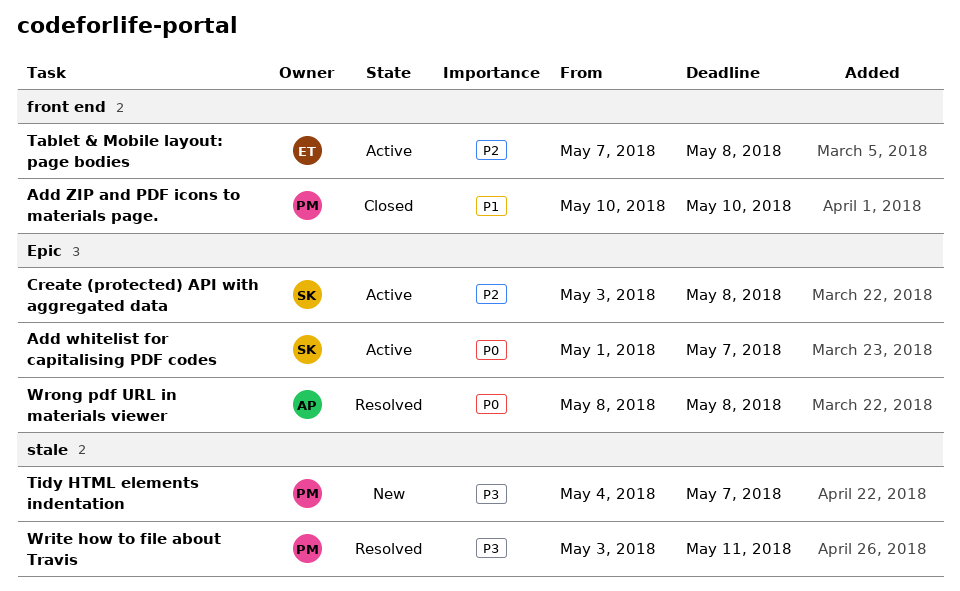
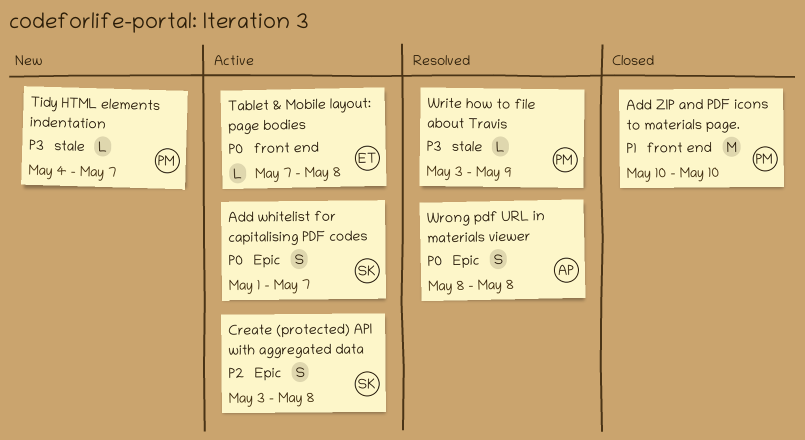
Tablet & Mobile layout: page bodies, priority: P2 -> P0
Write how to file about Travis, due: May 11 -> May 9

